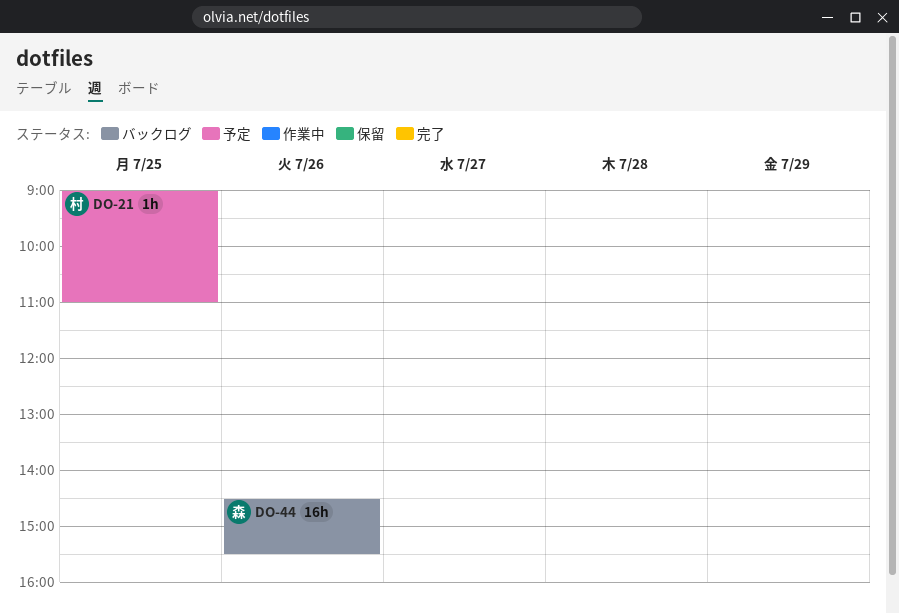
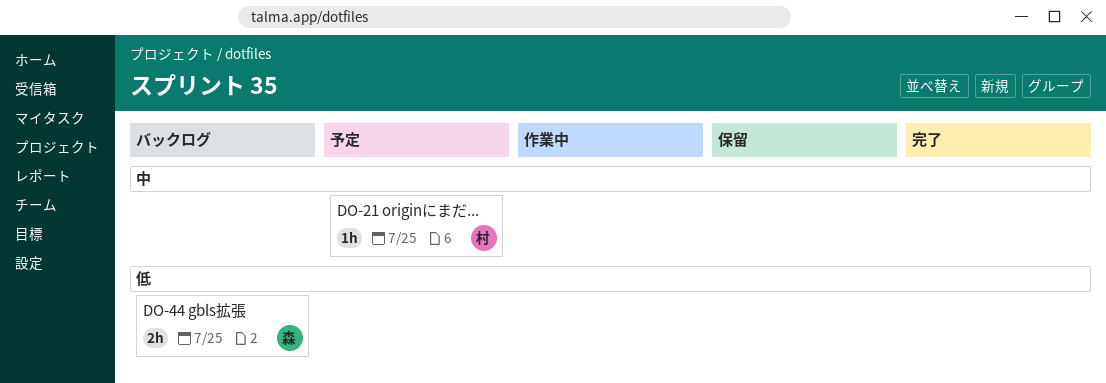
DO-44, estimate: 16h -> 2h
DO-44, day: Jul 26 -> Jul 25

